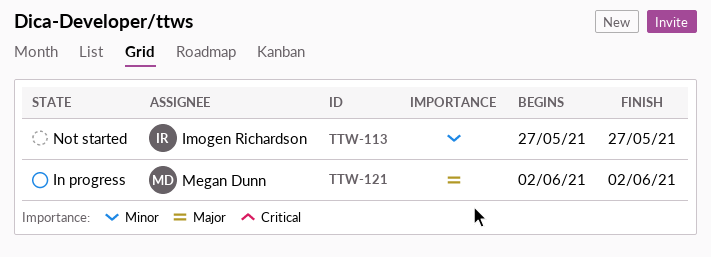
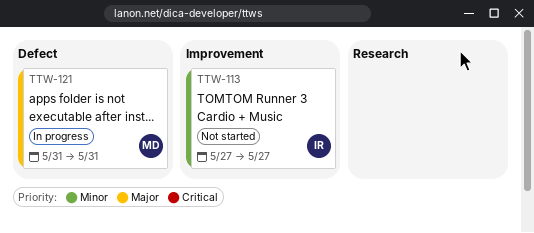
TTW-121, start: Jun 2 -> May 31
TTW-121, due: Jun 2 -> May 31

